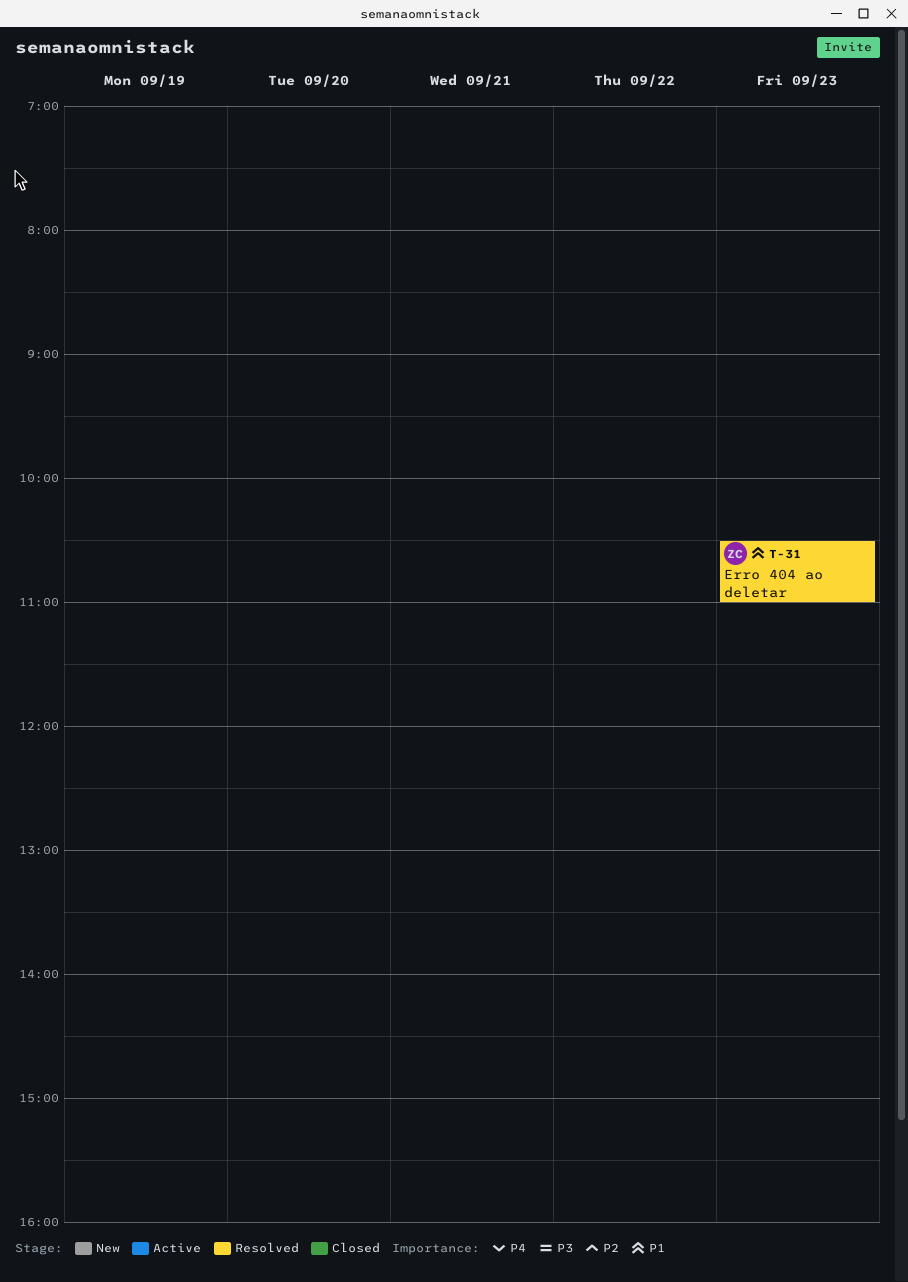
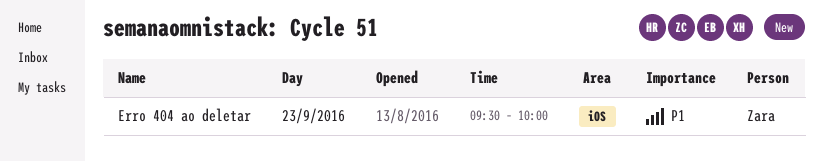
Erro 404 ao deletar, begins: 10:30 -> 09:30
Erro 404 ao deletar, ends: 11:00 -> 10:00

